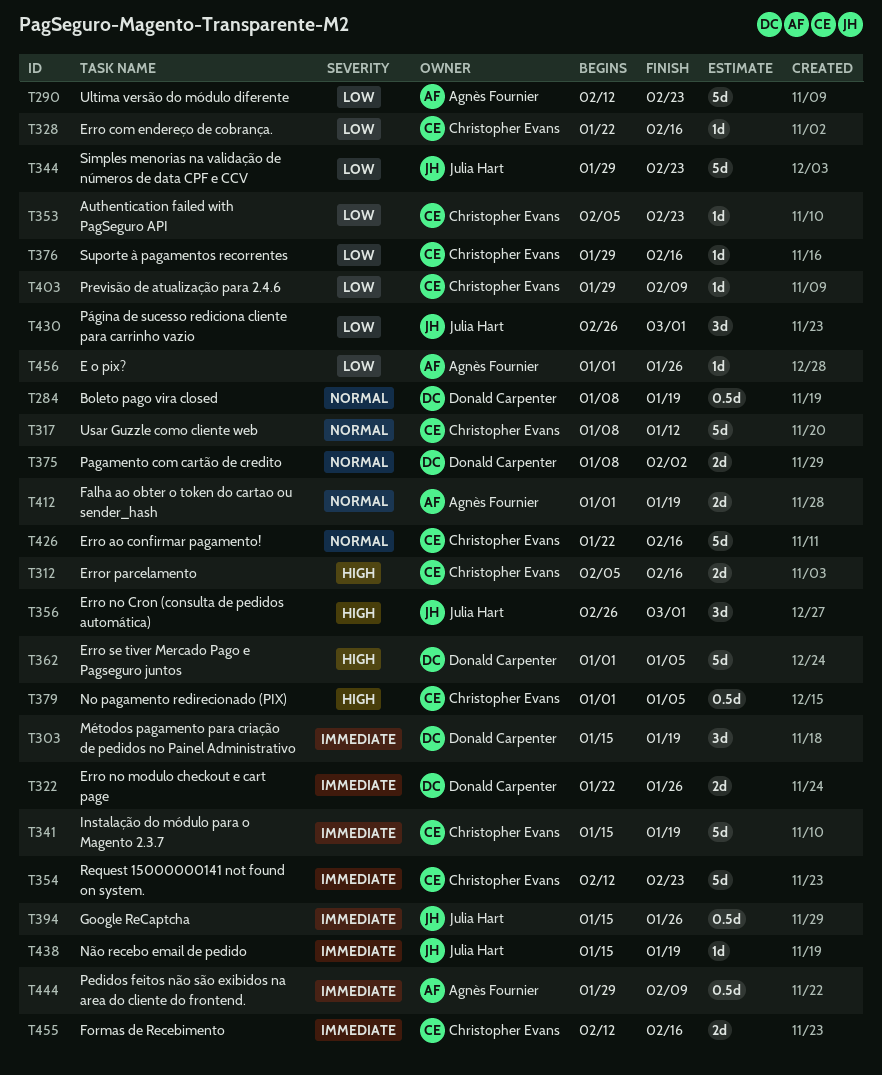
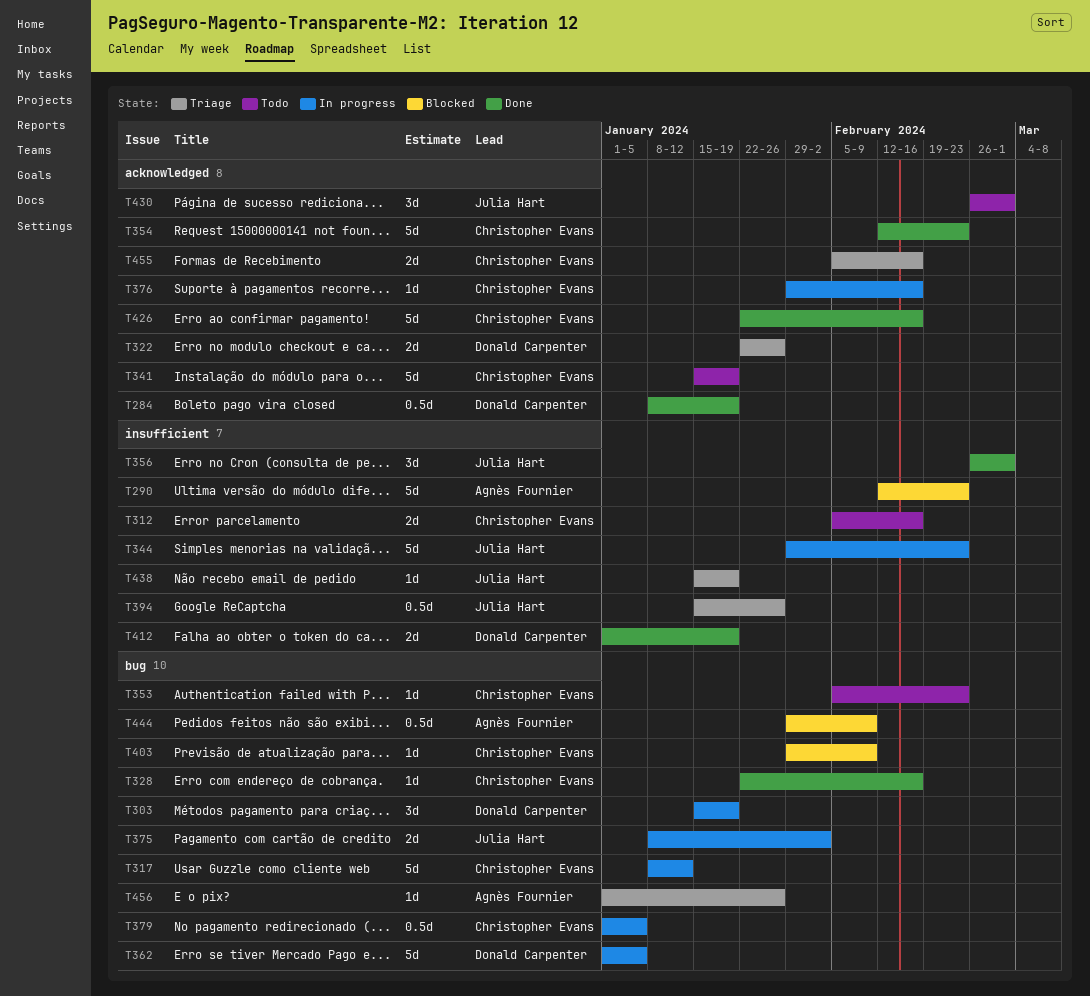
T375, owner: Donald Carpenter -> Julia Hart
T412, owner: Agnès Fournier -> Donald Carpenter
T455, start: Feb 12 -> Feb 5

